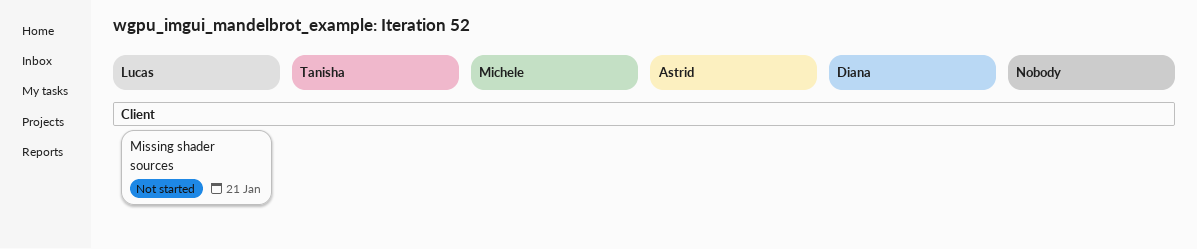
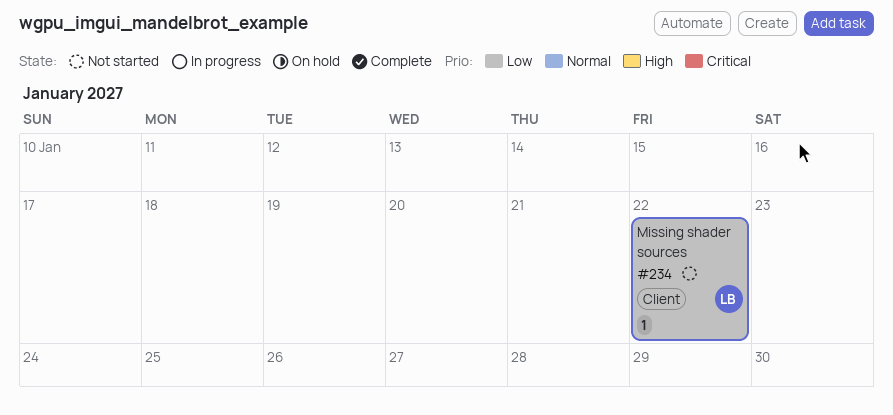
Missing shader sources, due: Jan 21 -> Jan 22

